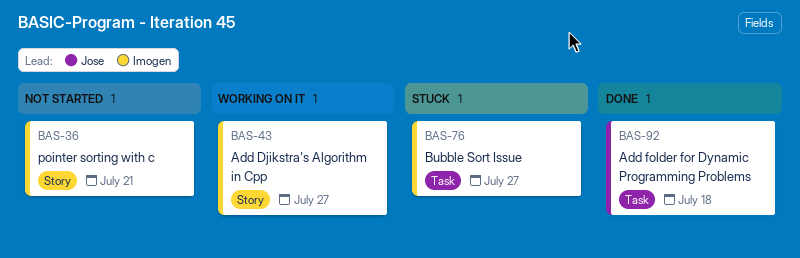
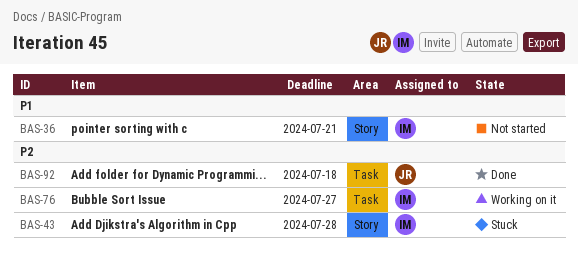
BAS-43, status: Working on it -> Stuck
BAS-43, due: Jul 27 -> Jul 28
BAS-76, status: Stuck -> Working on it

